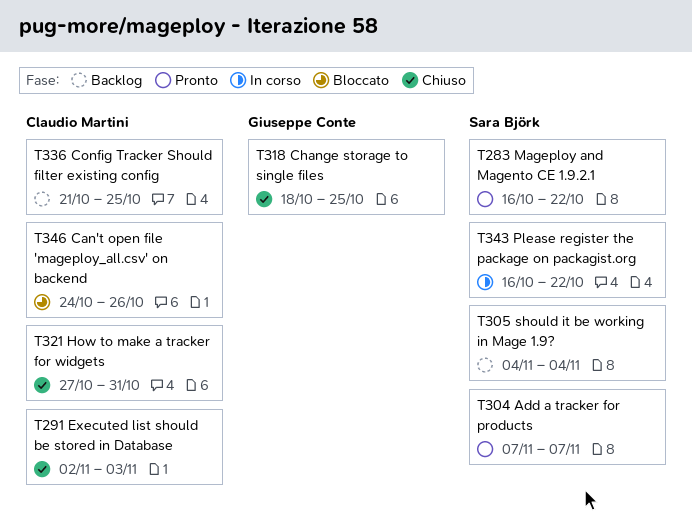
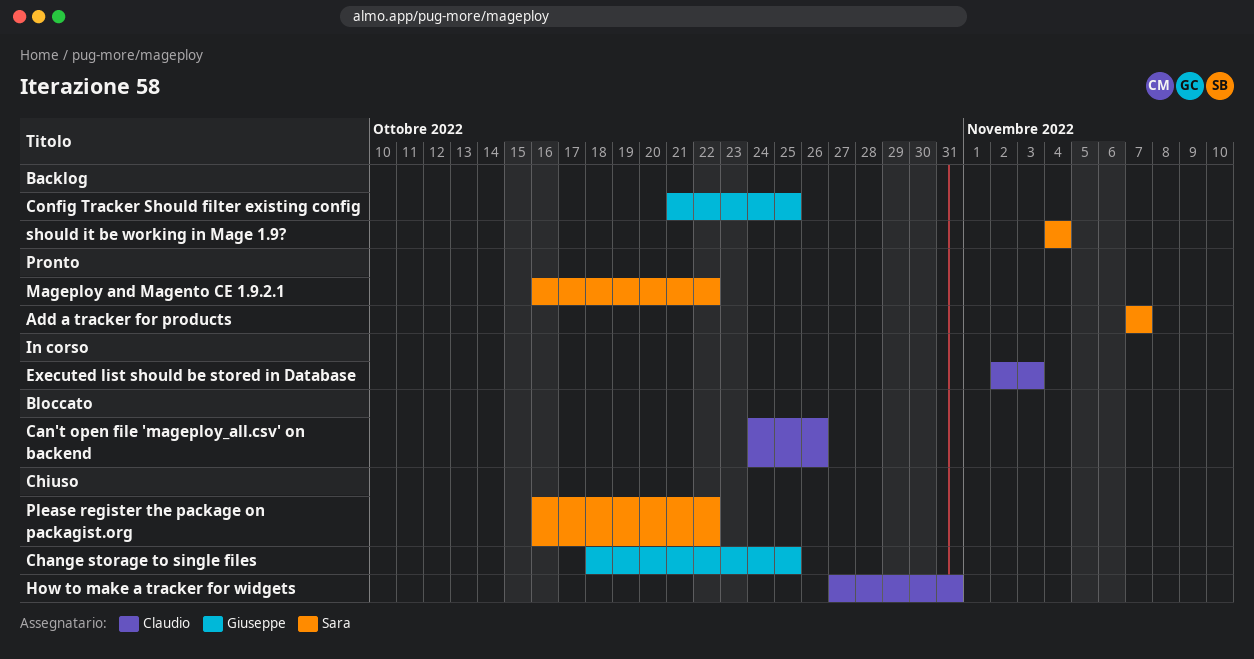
Config Tracker Should filter existing config, owner: Claudio Martini -> Giuseppe Conte
Executed list should be stored in Database, status: Chiuso -> In corso
Please register the package on packagist.org, status: In corso -> Chiuso

